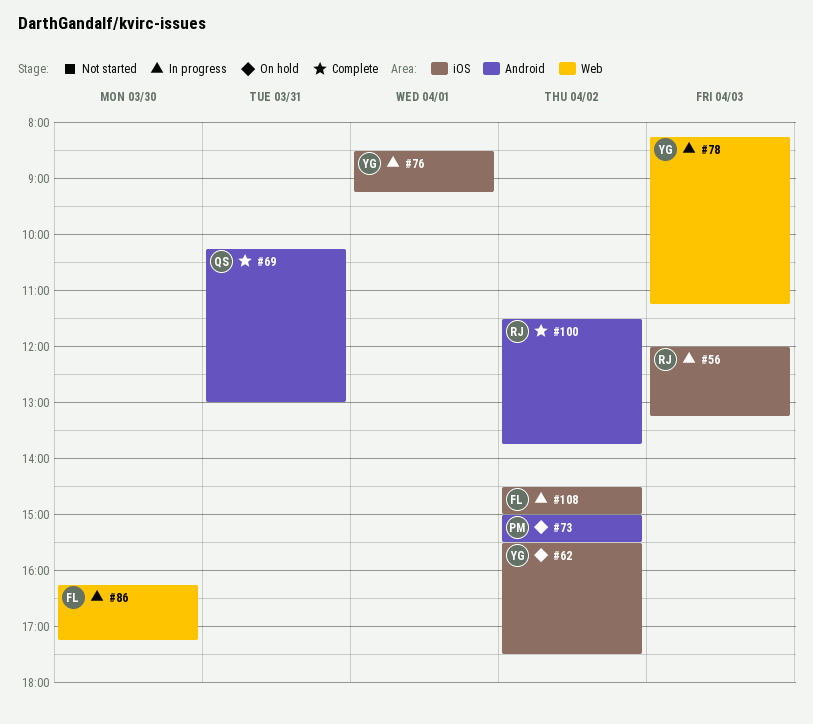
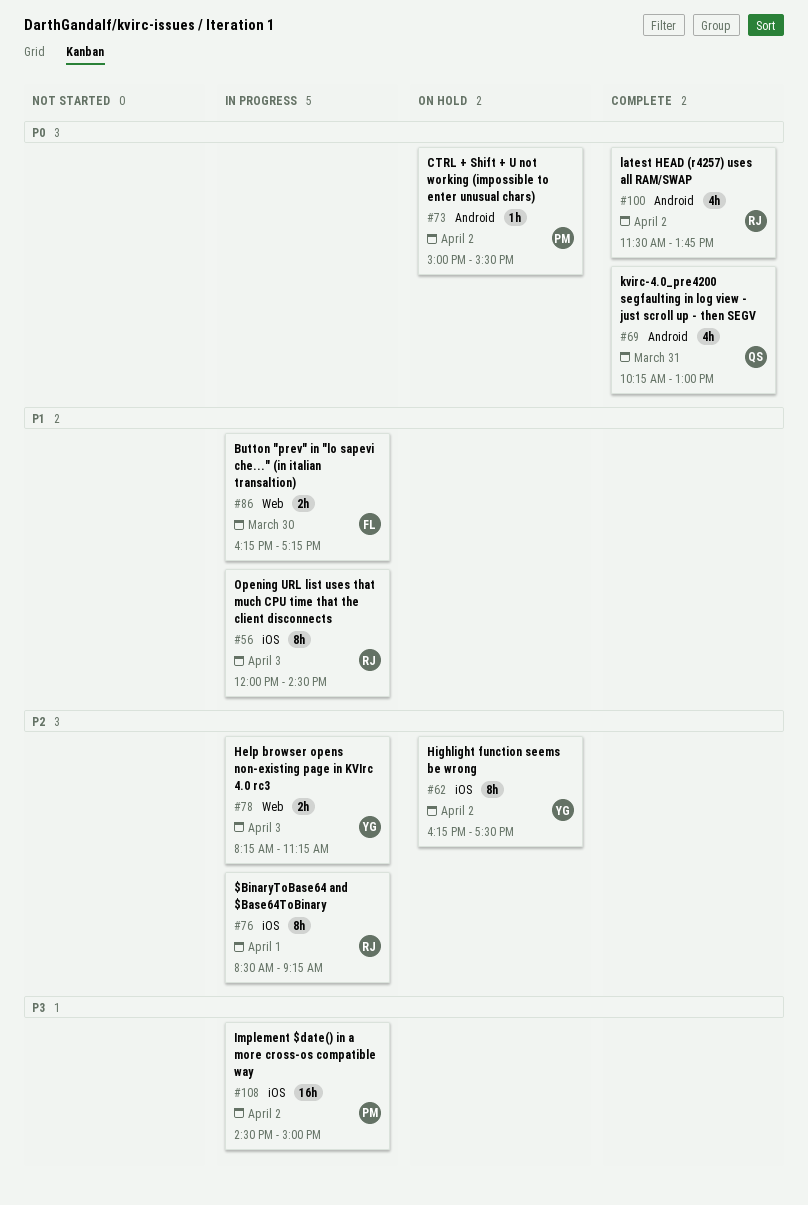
#56, ends: 13:15 -> 14:30
#62, begins: 15:30 -> 16:15
#76, owner: YG -> RJ
#108, owner: FL -> PM

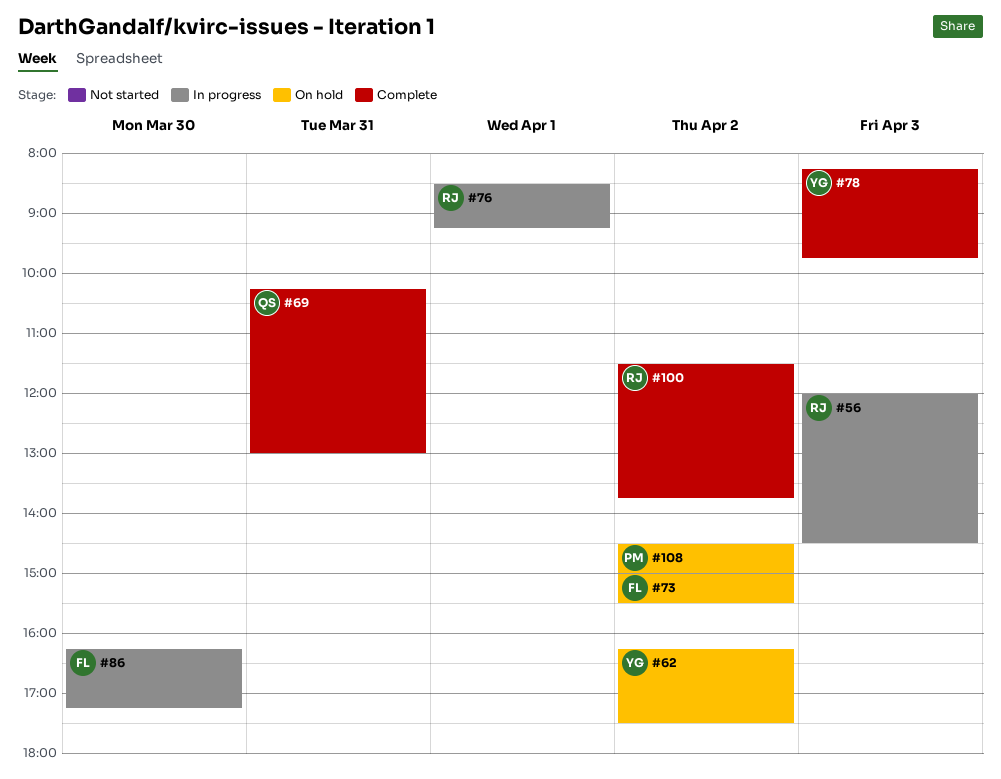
#73, owner: PM -> FL
#78, status: In progress -> Complete
#78, ends: 11:15 -> 09:45
#108, status: In progress -> On hold

